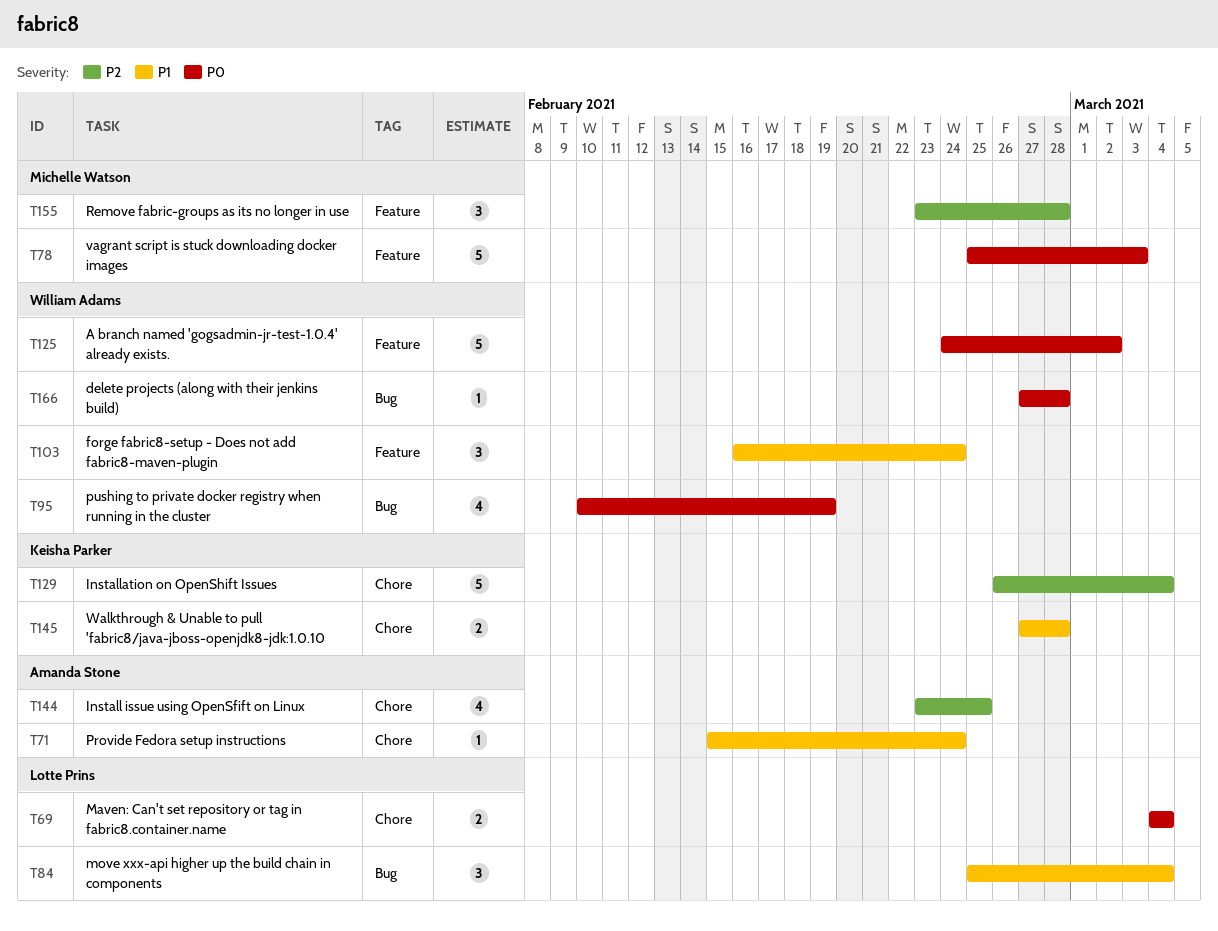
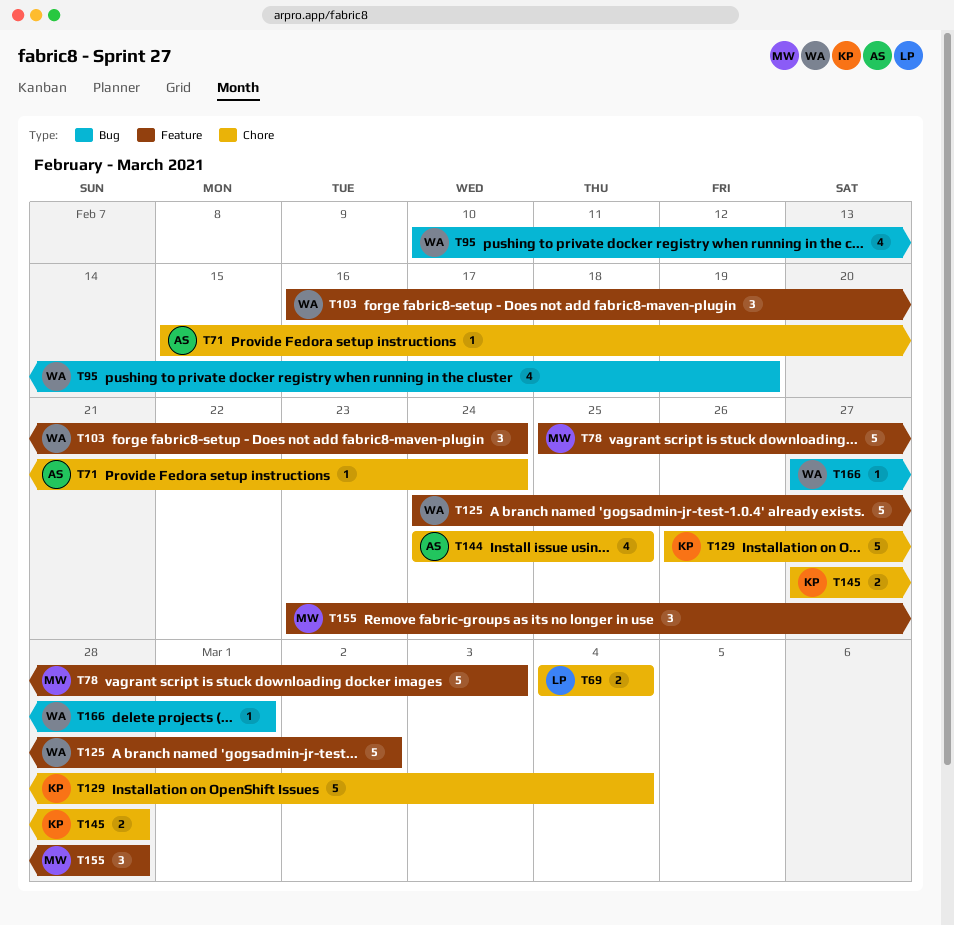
T84: present -> none
T144, start: Feb 23 -> Feb 24
T166, due: Feb 28 -> Mar 1

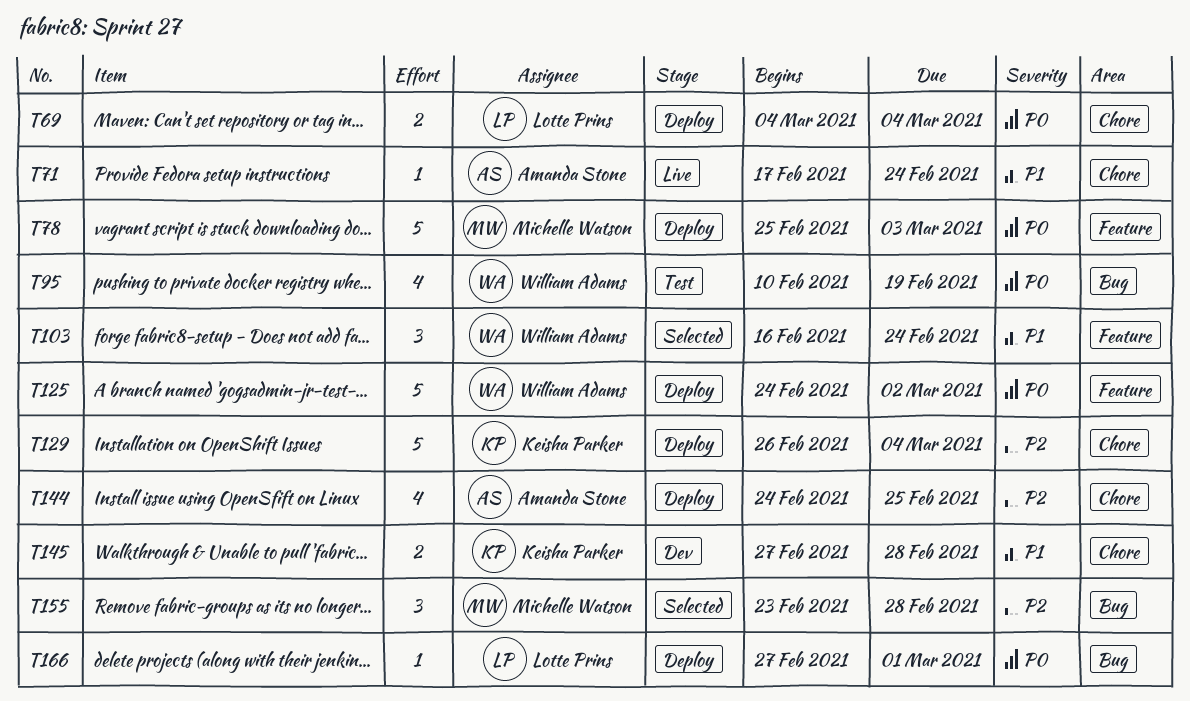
T71, start: Feb 15 -> Feb 17
T155, label: Feature -> Bug
T166, owner: William Adams -> Lotte Prins

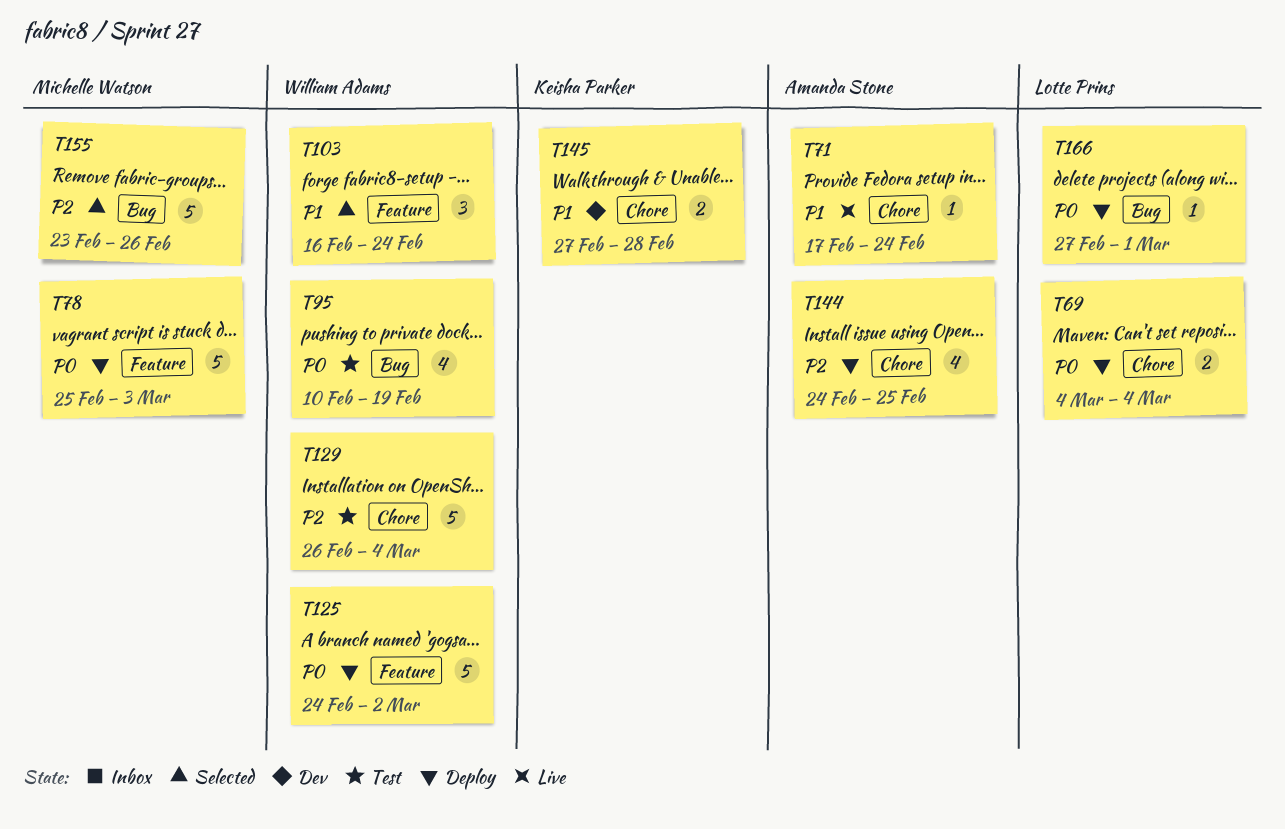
T129, status: Deploy -> Test
T129, owner: Keisha Parker -> William Adams
T155, estimate: 3 -> 5
T155, due: Feb 28 -> Feb 26

